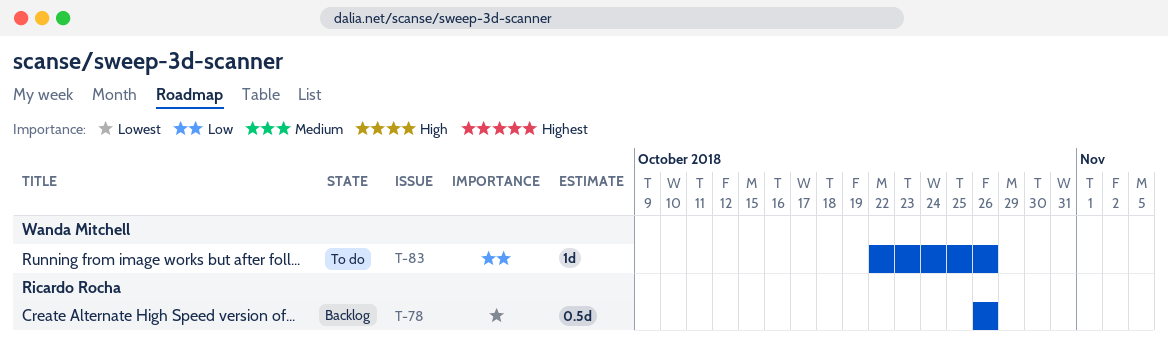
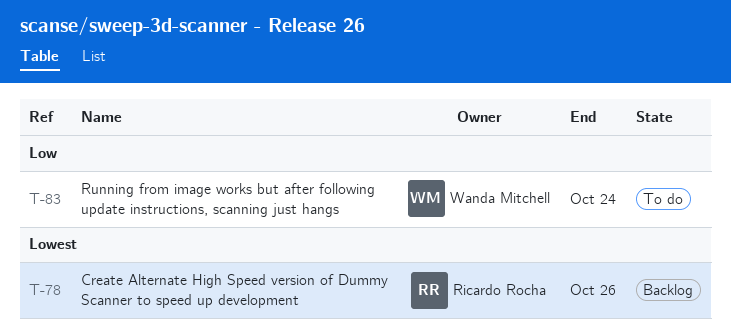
T-83, due: Oct 26 -> Oct 24

